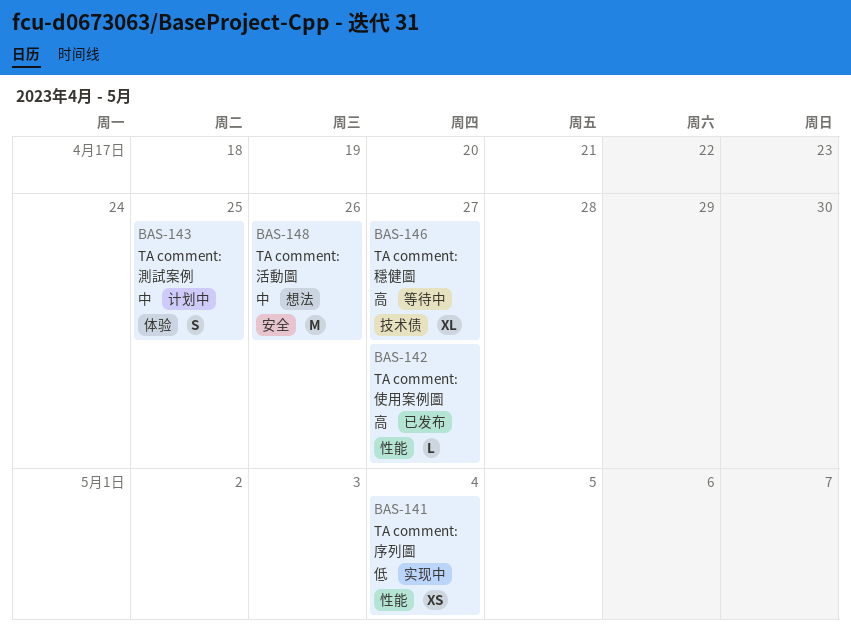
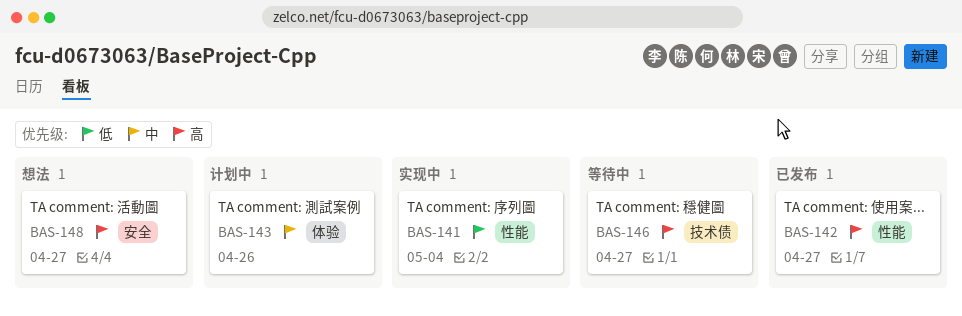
BAS-143, due: Apr 25 -> Apr 26
BAS-148, priority: 中 -> 高
BAS-148, due: Apr 26 -> Apr 27

